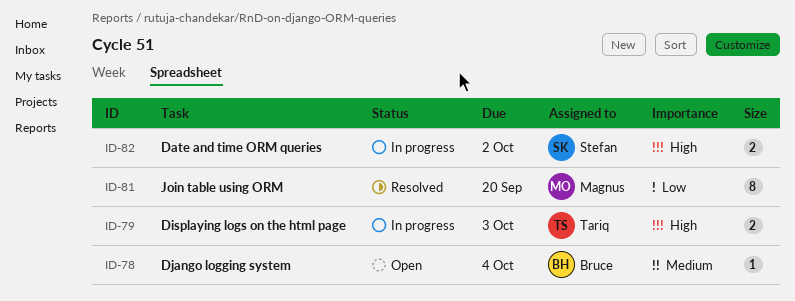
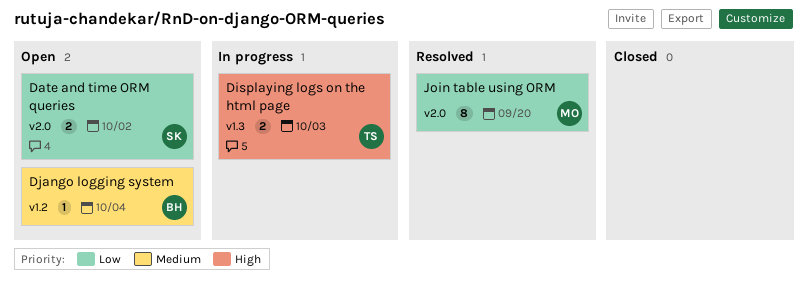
Date and time ORM queries, status: In progress -> Open
Date and time ORM queries, priority: High -> Low

